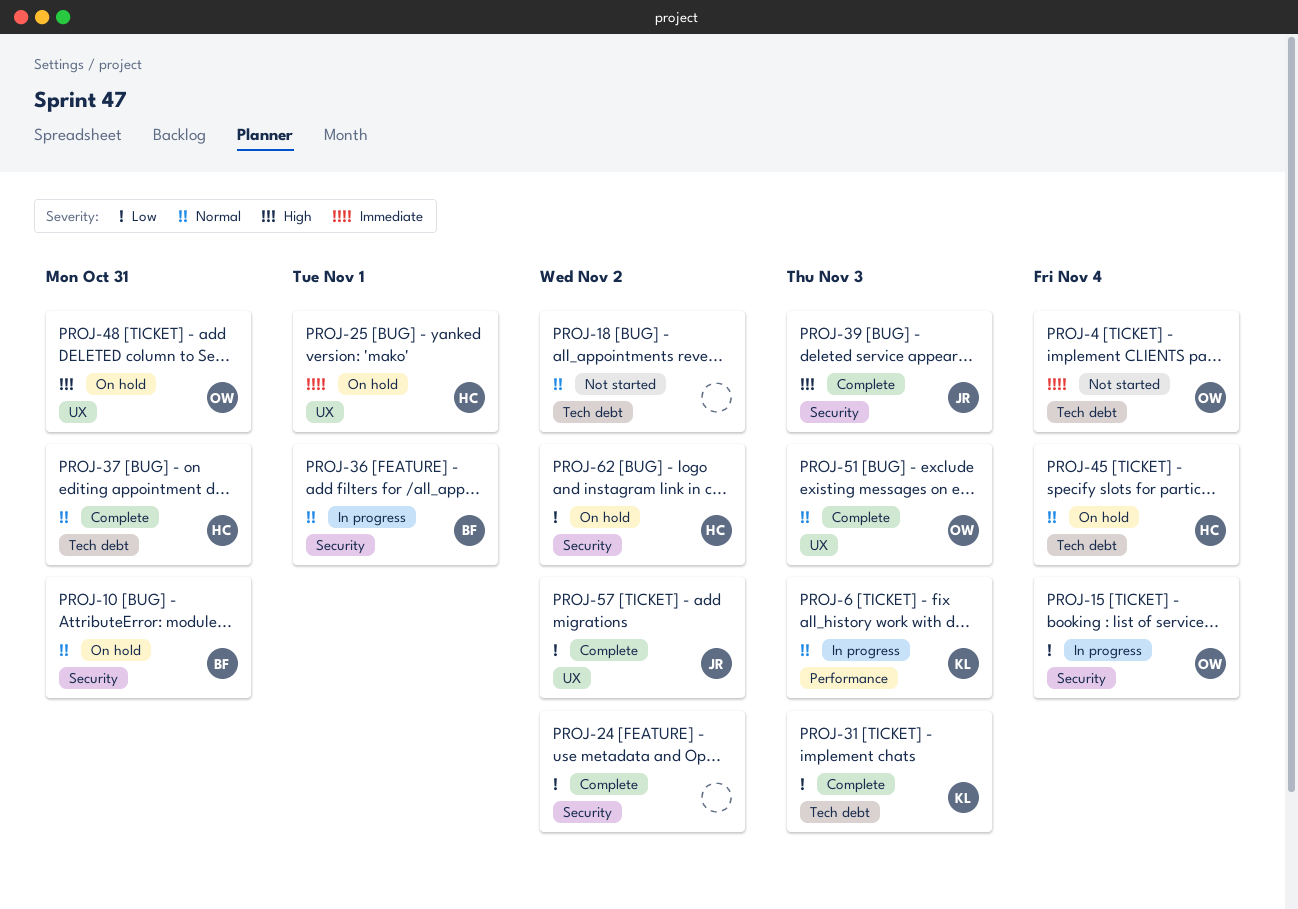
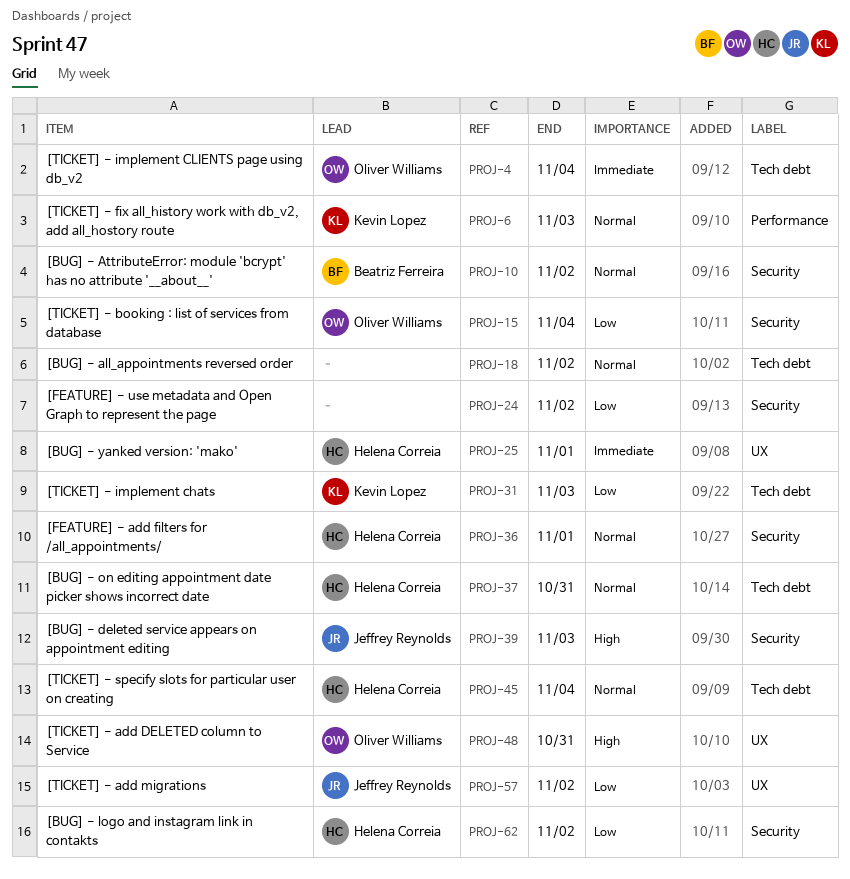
PROJ-10, due: Oct 31 -> Nov 2
PROJ-36, owner: Beatriz Ferreira -> Helena Correia
PROJ-51: present -> none

